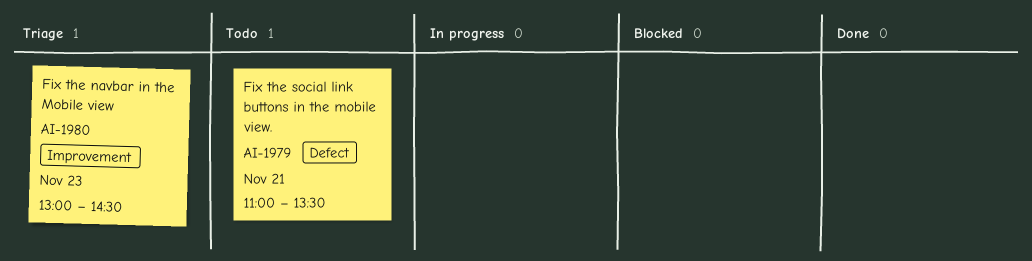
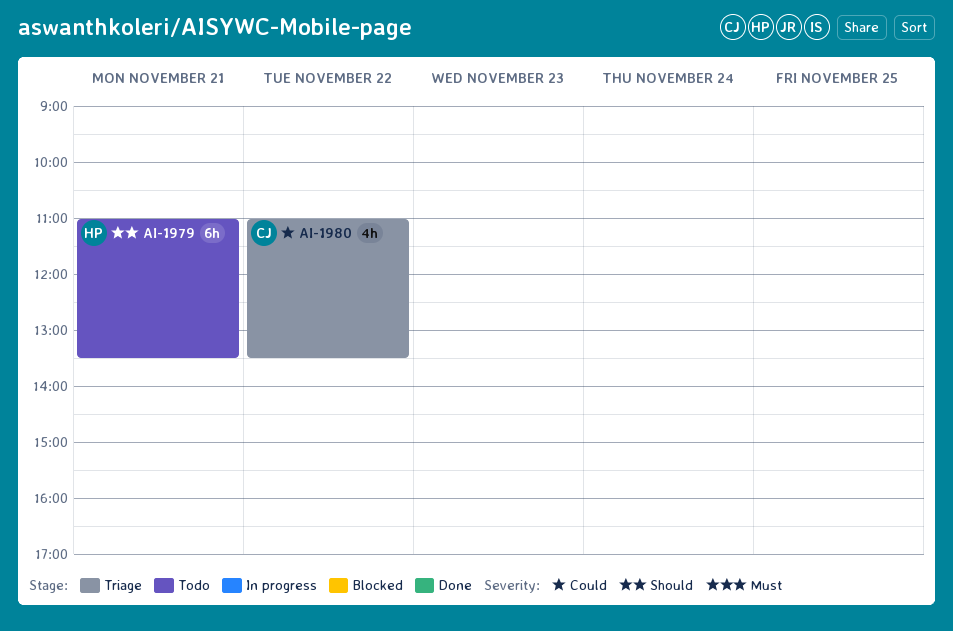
AI-1980, day: Nov 23 -> Nov 22
AI-1980, begins: 13:00 -> 11:00
AI-1980, ends: 14:30 -> 13:30

